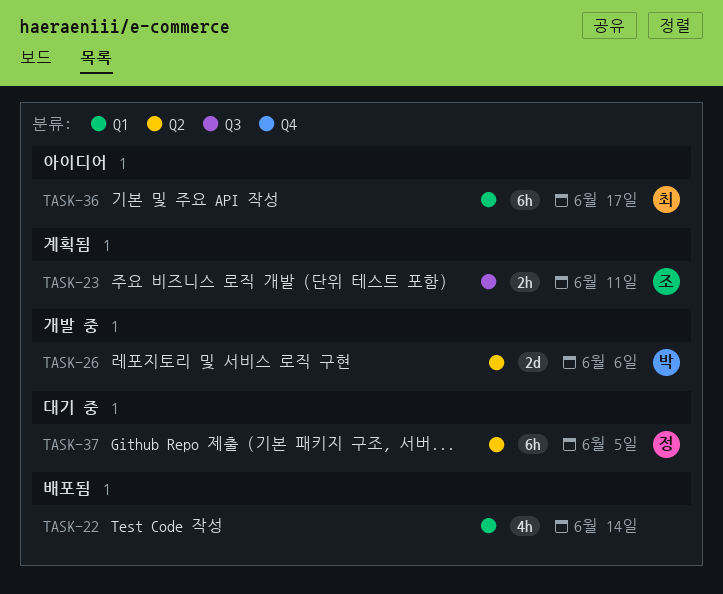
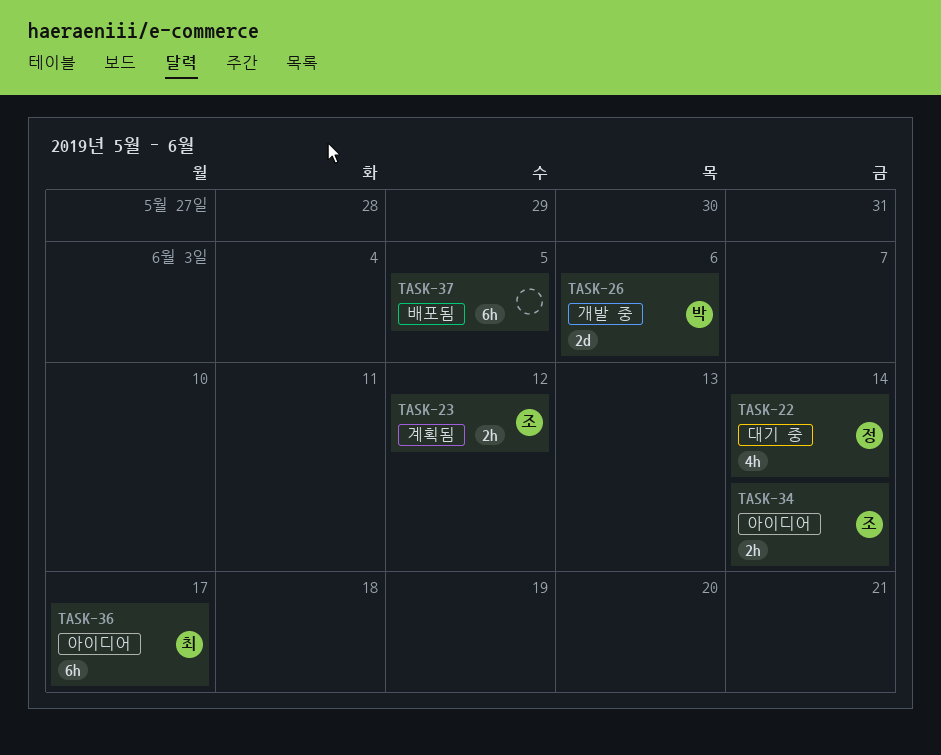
TASK-22, status: 배포됨 -> 대기 중
TASK-22, owner: none -> 정
TASK-23, due: Jun 11 -> Jun 12
TASK-34: none -> present
TASK-37, status: 대기 중 -> 배포됨
TASK-37, owner: 정 -> none

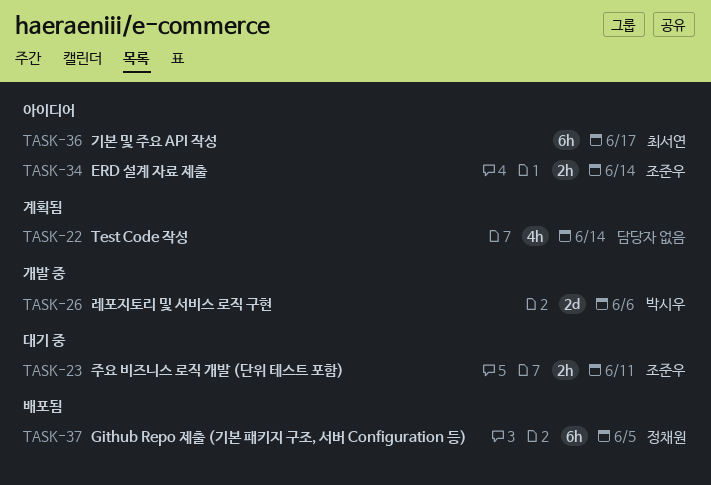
TASK-22, status: 대기 중 -> 계획됨
TASK-22, owner: 정채원 -> none
TASK-23, status: 계획됨 -> 대기 중
TASK-23, due: Jun 12 -> Jun 11
TASK-37, owner: none -> 정채원

